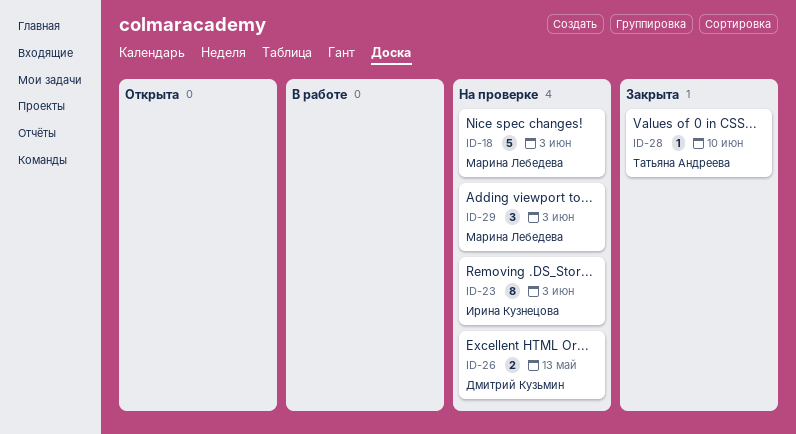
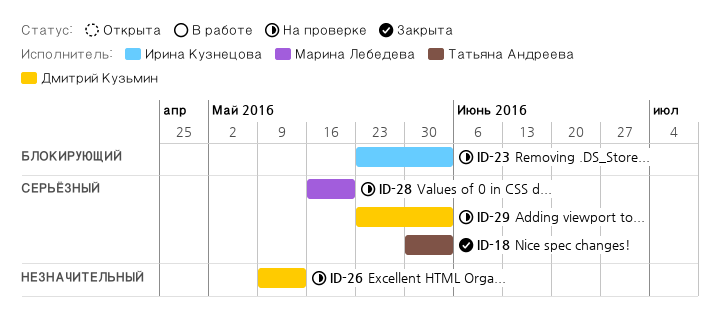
ID-18, status: На проверке -> Закрыта
ID-18, owner: Марина Лебедева -> Татьяна Андреева
ID-28, status: Закрыта -> На проверке
ID-28, owner: Татьяна Андреева -> Марина Лебедева
ID-28, due: Jun 10 -> May 20
ID-29, owner: Марина Лебедева -> Дмитрий Кузьмин

